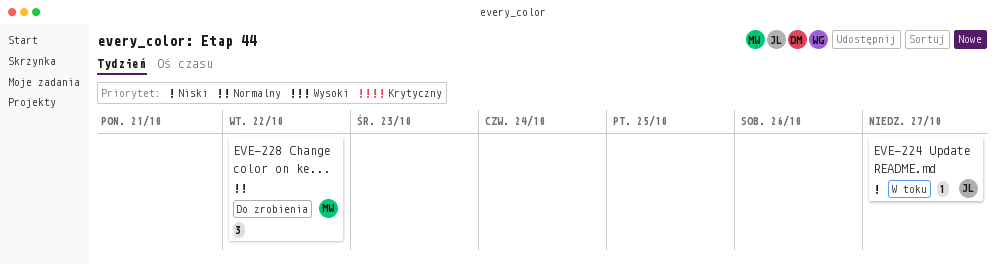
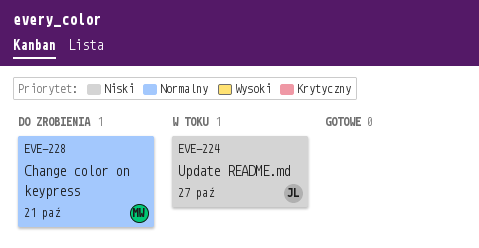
EVE-228, due: Oct 22 -> Oct 21

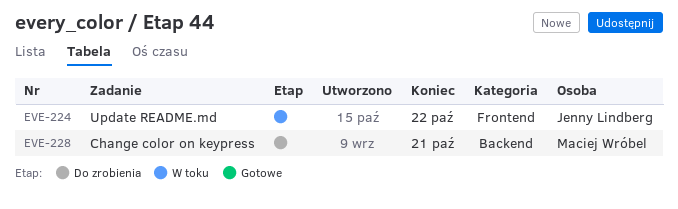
EVE-224, due: Oct 27 -> Oct 22

